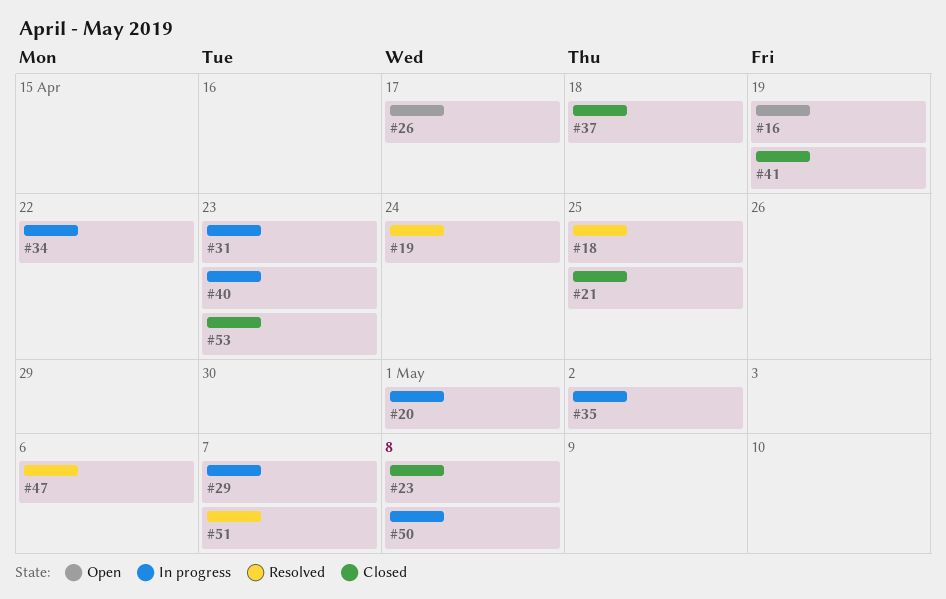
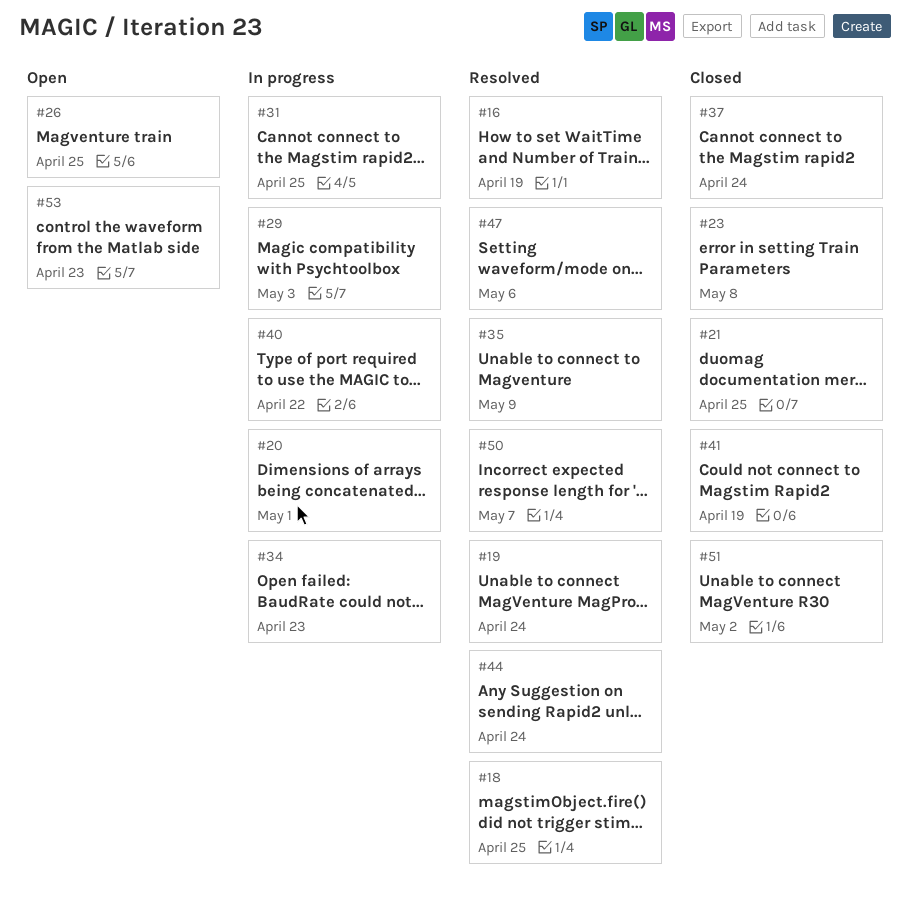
#16, status: Open -> Resolved
#26, due: Apr 17 -> Apr 25
#29, due: May 7 -> May 3
#31, due: Apr 23 -> Apr 25
#34, due: Apr 22 -> Apr 23
#35, status: In progress -> Resolved
#35, due: May 2 -> May 9
#37, due: Apr 18 -> Apr 24
#40, due: Apr 23 -> Apr 22
#44: none -> present
#50, status: In progress -> Resolved
#50, due: May 8 -> May 7
#51, status: Resolved -> Closed
#51, due: May 7 -> May 2
#53, status: Closed -> Open

